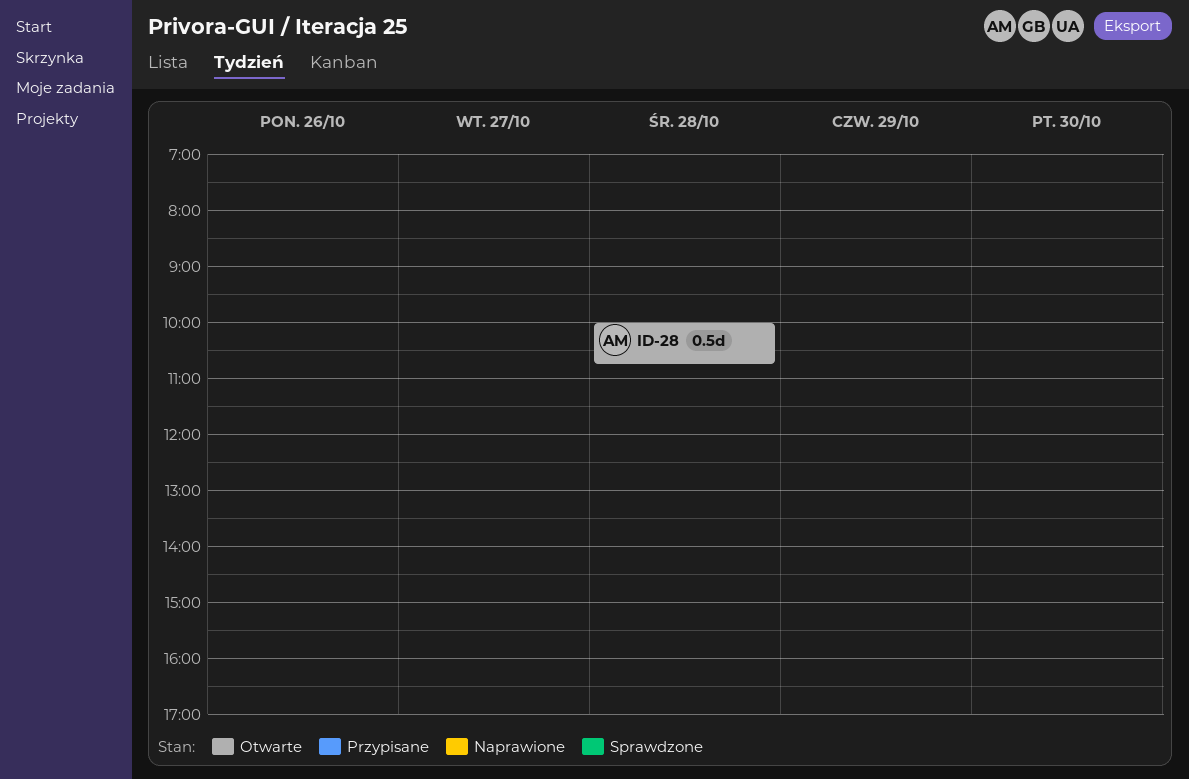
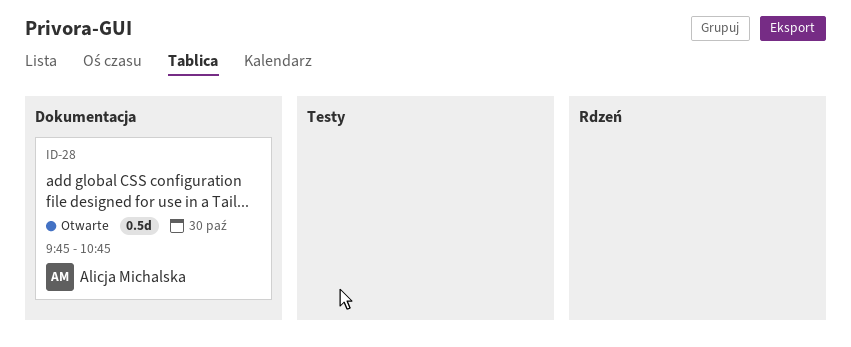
ID-28, day: Oct 28 -> Oct 30
ID-28, begins: 10:00 -> 09:45

